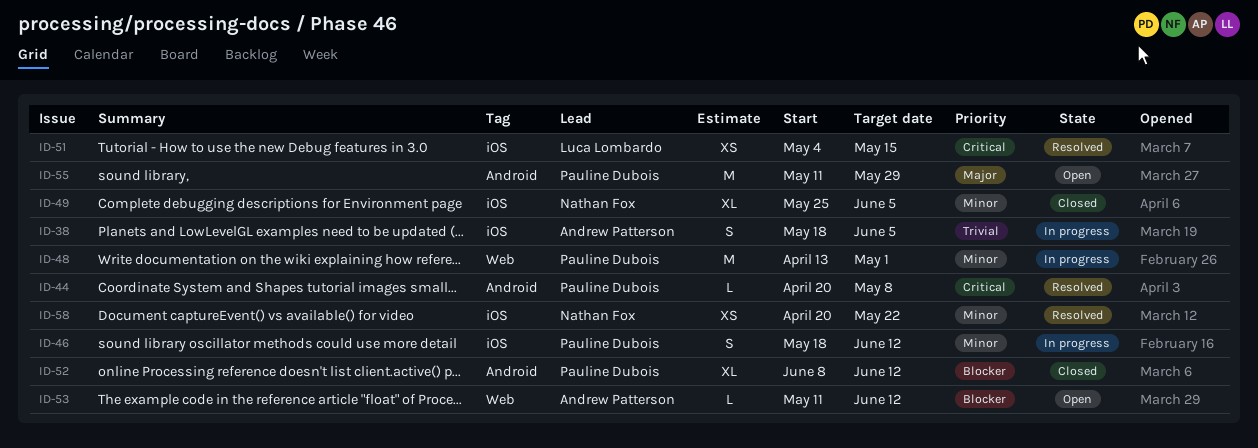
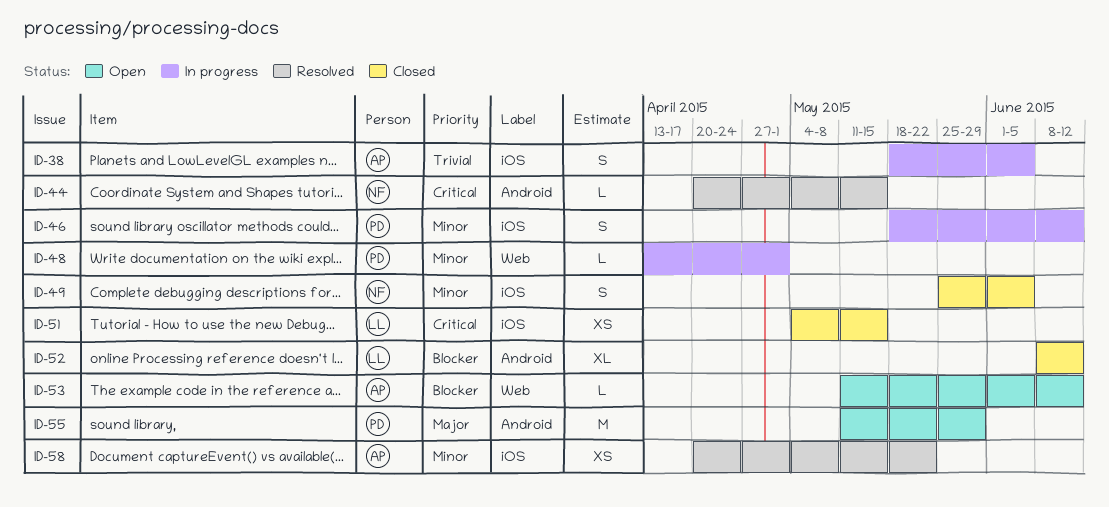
ID-44, owner: Pauline Dubois -> Nathan Fox
ID-44, due: May 8 -> May 15
ID-48, estimate: M -> L
ID-49, estimate: XL -> S
ID-51, status: Resolved -> Closed
ID-52, owner: Pauline Dubois -> Luca Lombardo
ID-58, owner: Nathan Fox -> Andrew Patterson

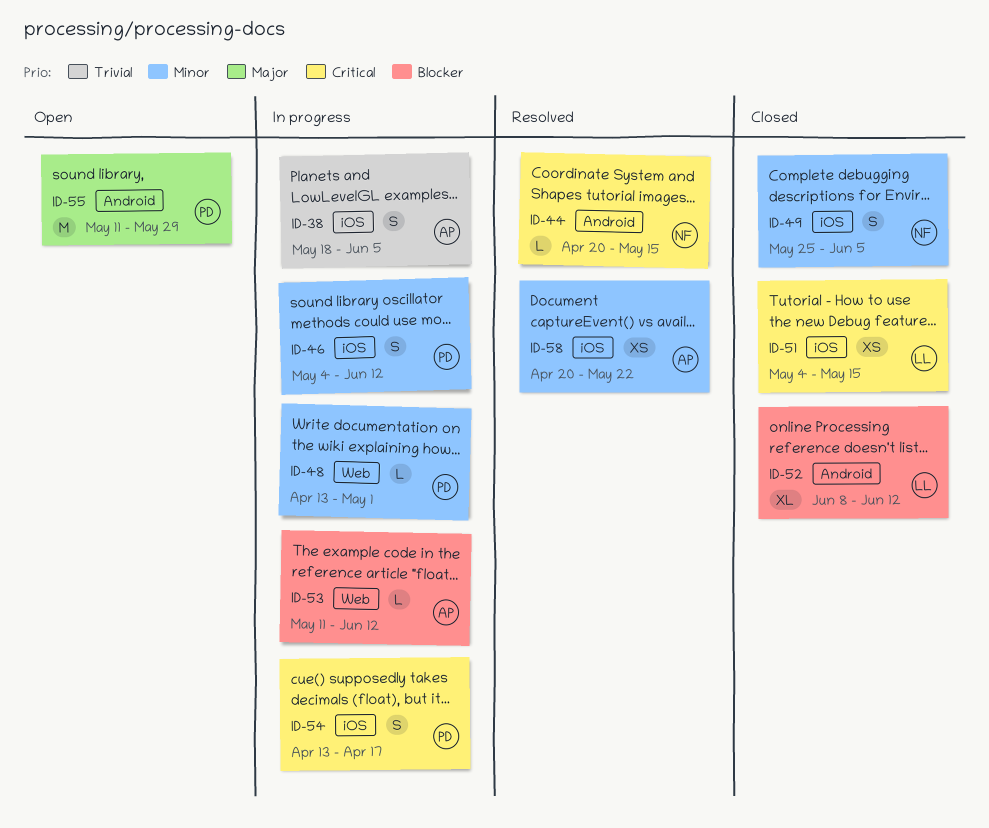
ID-46, start: May 18 -> May 4
ID-53, status: Open -> In progress
ID-54: none -> present

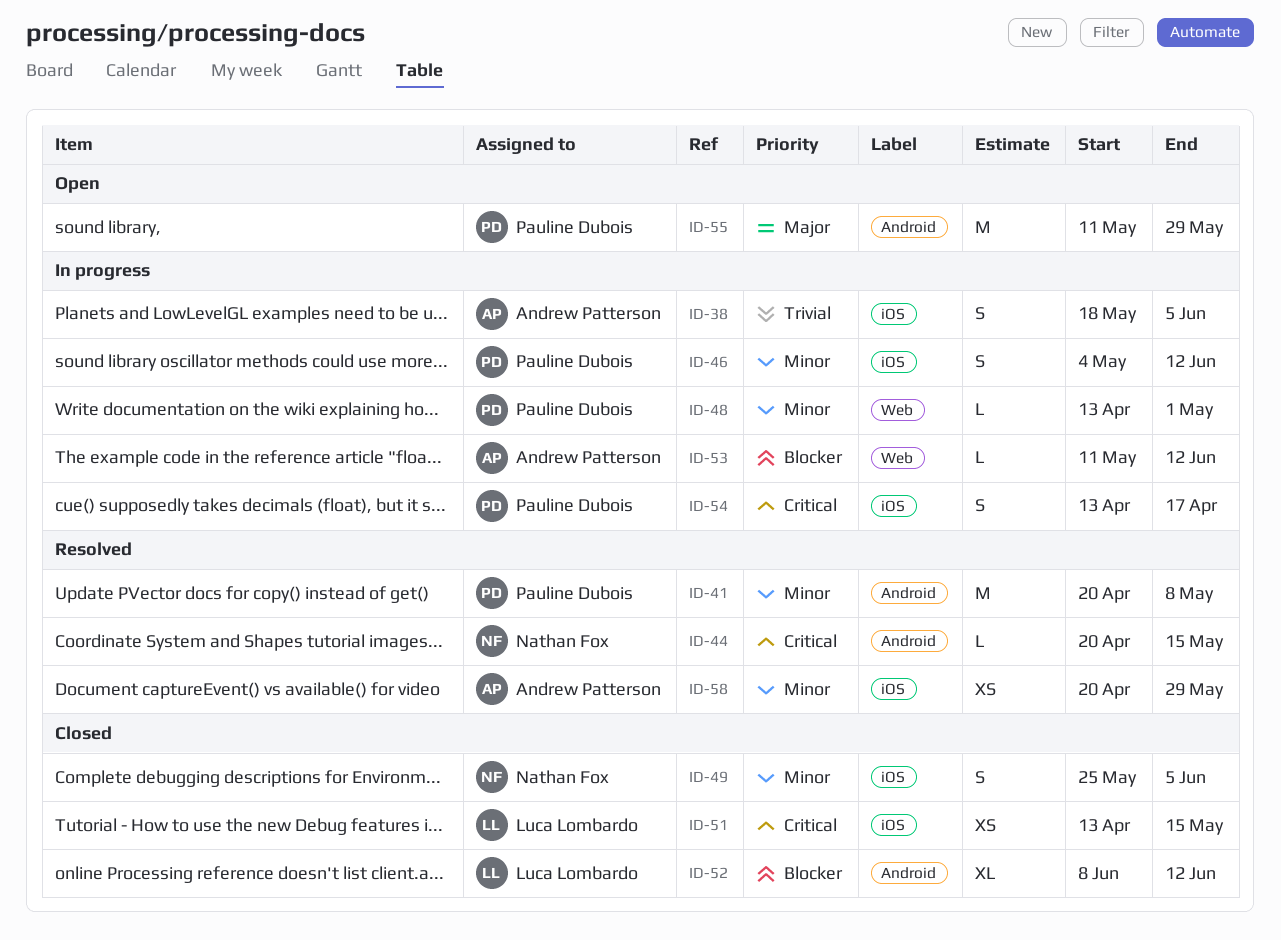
ID-41: none -> present
ID-51, start: May 4 -> Apr 13
ID-58, due: May 22 -> May 29

